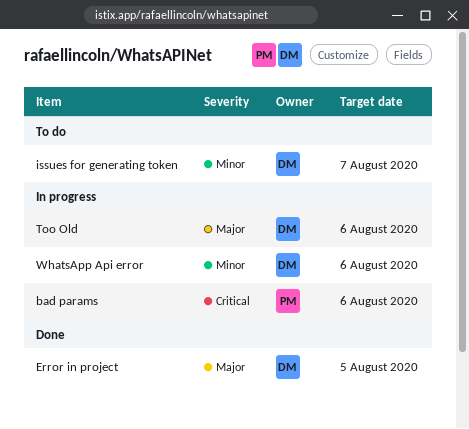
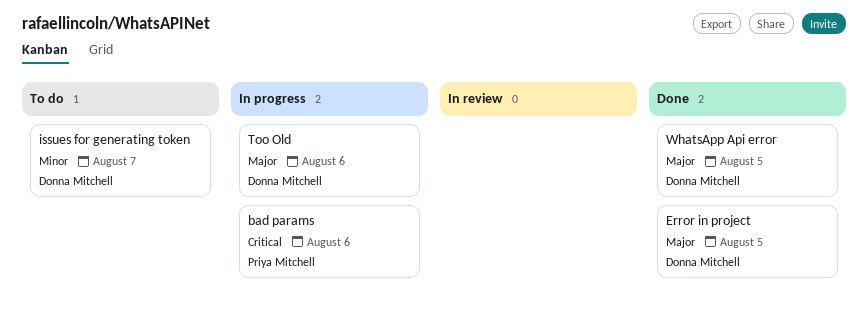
WhatsApp Api error, status: In progress -> Done
WhatsApp Api error, priority: Minor -> Major
WhatsApp Api error, due: Aug 6 -> Aug 5

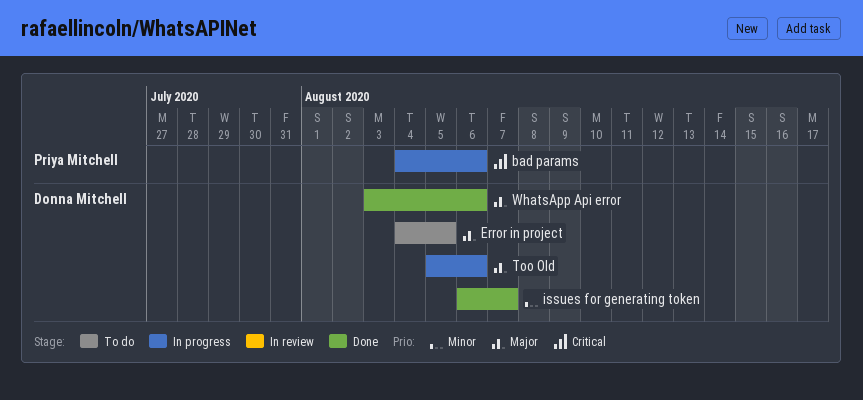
Error in project, status: Done -> To do
issues for generating token, status: To do -> Done
WhatsApp Api error, due: Aug 5 -> Aug 6

